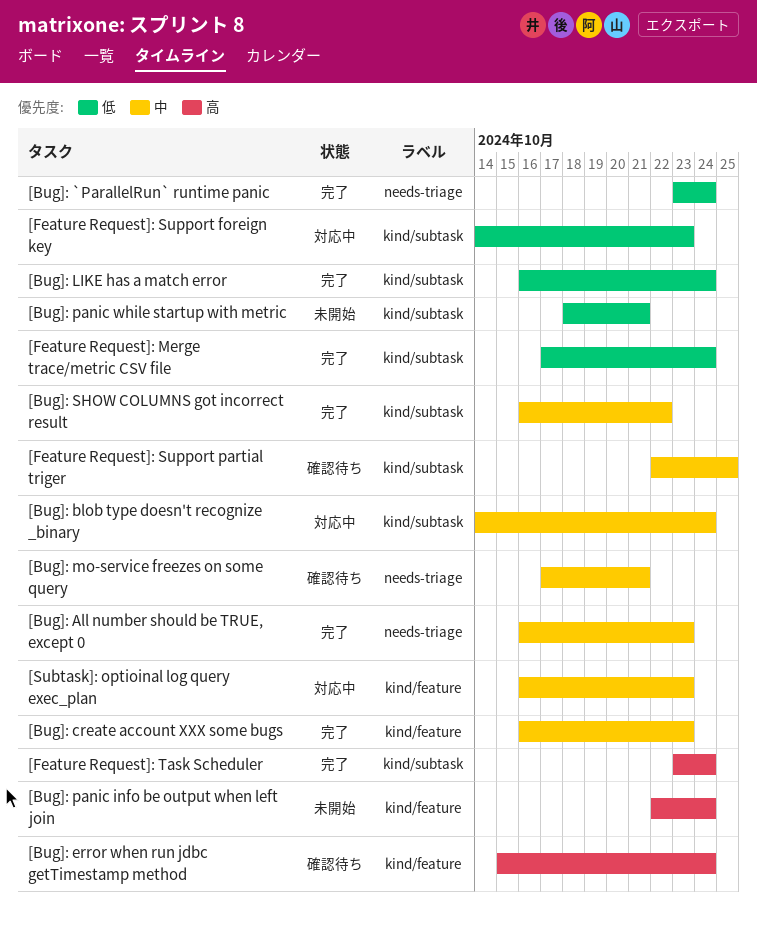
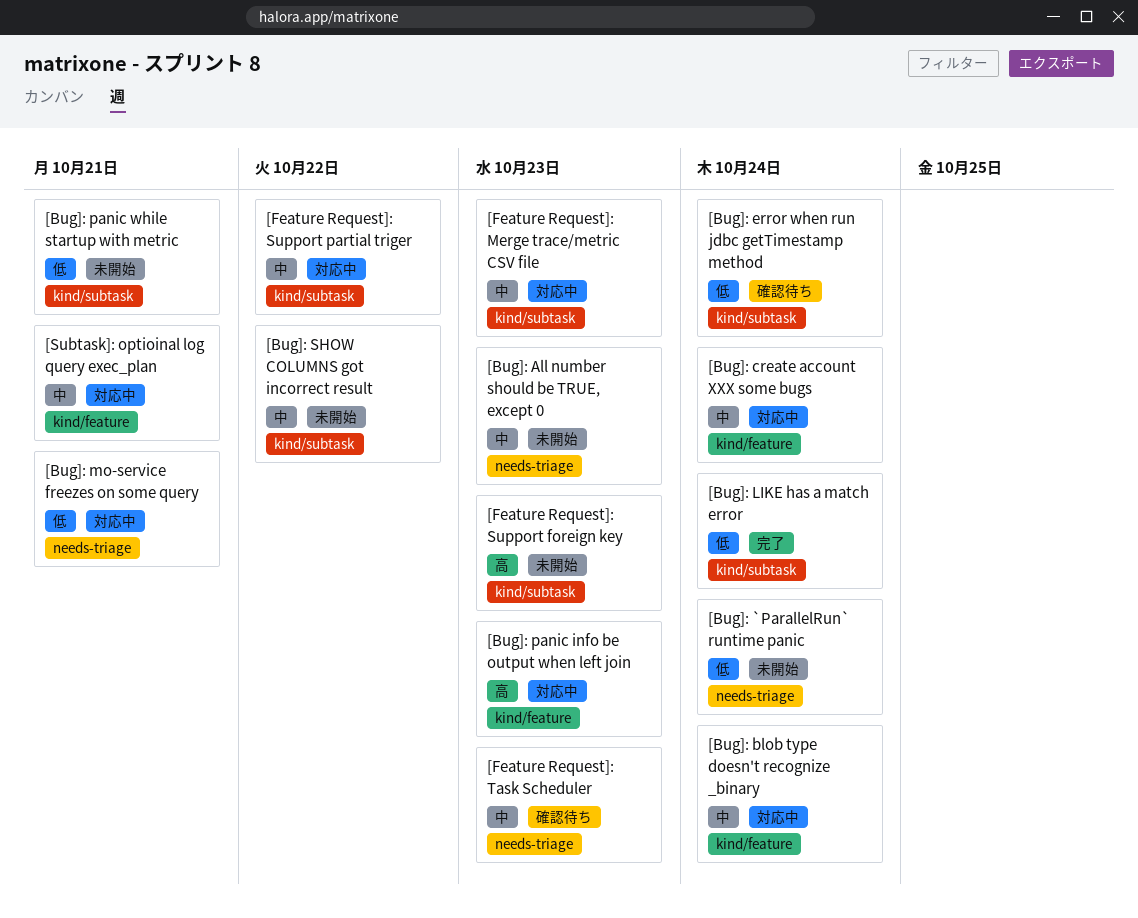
[Bug]: `ParallelRun` runtime panic, status: 完了 -> 未開始
[Bug]: All number should be TRUE, except 0, status: 完了 -> 未開始
[Bug]: blob type doesn't recognize _binary, label: kind/subtask -> kind/feature
[Bug]: create account XXX some bugs, status: 完了 -> 対応中
[Bug]: create account XXX some bugs, due: Oct 23 -> Oct 24
[Bug]: error when run jdbc getTimestamp method, priority: 高 -> 低
[Bug]: error when run jdbc getTimestamp method, label: kind/feature -> kind/subtask
[Bug]: mo-service freezes on some query, status: 確認待ち -> 対応中
[Bug]: mo-service freezes on some query, priority: 中 -> 低
[Bug]: panic info be output when left join, status: 未開始 -> 対応中
[Bug]: panic info be output when left join, due: Oct 24 -> Oct 23
[Bug]: SHOW COLUMNS got incorrect result, status: 完了 -> 未開始
[Feature Request]: Merge trace/metric CSV file, status: 完了 -> 対応中
[Feature Request]: Merge trace/metric CSV file, priority: 低 -> 中
[Feature Request]: Merge trace/metric CSV file, due: Oct 24 -> Oct 23
[Feature Request]: Support foreign key, status: 対応中 -> 未開始
[Feature Request]: Support foreign key, priority: 低 -> 高
[Feature Request]: Support partial triger, status: 確認待ち -> 対応中
[Feature Request]: Support partial triger, due: Oct 25 -> Oct 22
[Feature Request]: Task Scheduler, status: 完了 -> 確認待ち
[Feature Request]: Task Scheduler, priority: 高 -> 中
[Feature Request]: Task Scheduler, label: kind/subtask -> needs-triage
[Feature Request]: Task Scheduler, due: Oct 24 -> Oct 23
[Subtask]: optioinal log query exec_plan, due: Oct 23 -> Oct 21

